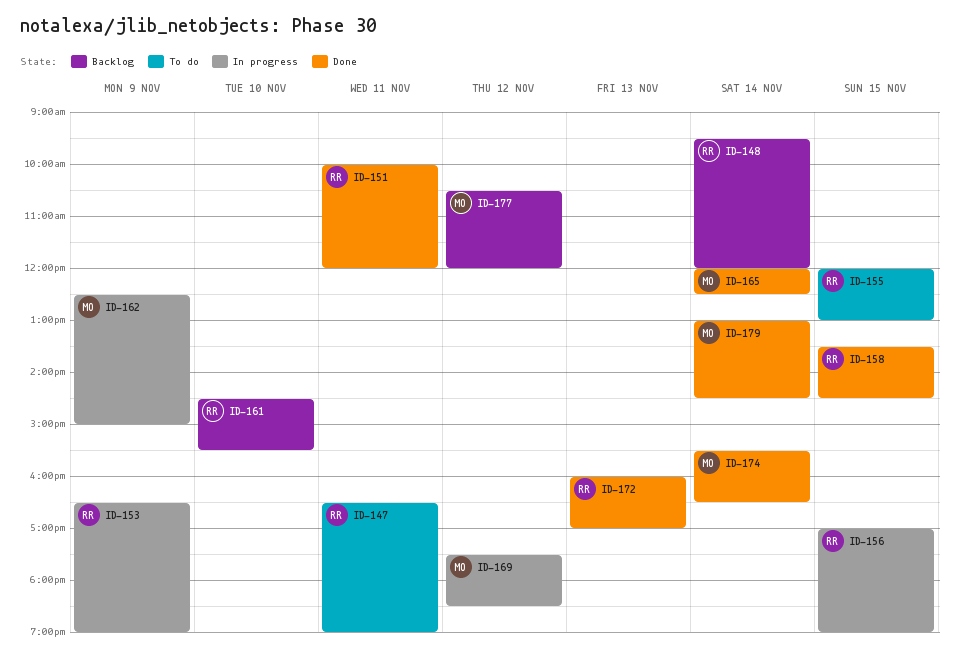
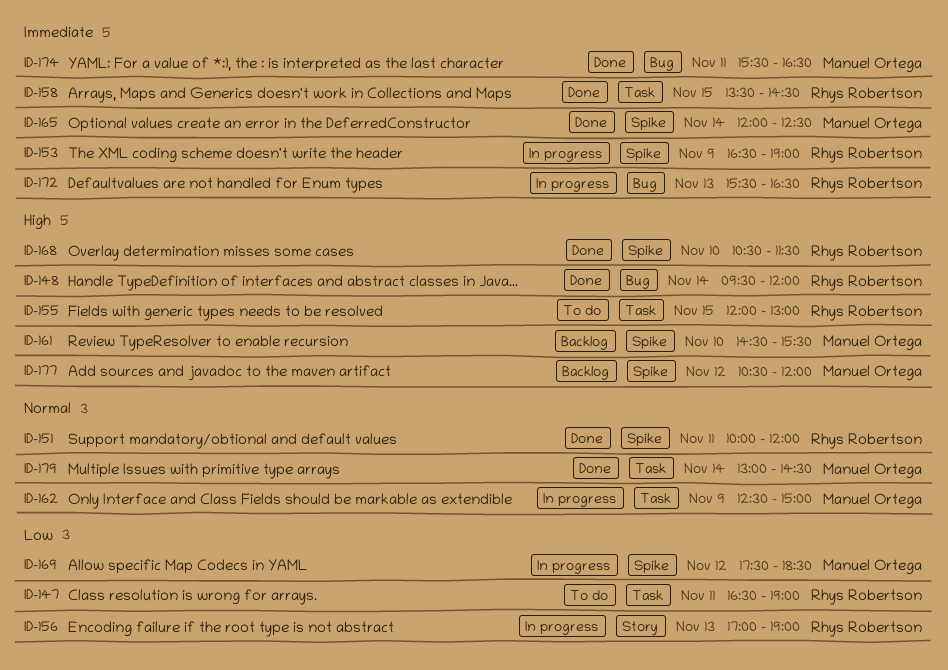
ID-148, status: Backlog -> Done
ID-156, day: Nov 15 -> Nov 13
ID-161, owner: Rhys Robertson -> Manuel Ortega
ID-168: none -> present
ID-172, status: Done -> In progress
ID-172, begins: 16:00 -> 15:30
ID-172, ends: 17:00 -> 16:30
ID-174, day: Nov 14 -> Nov 11

